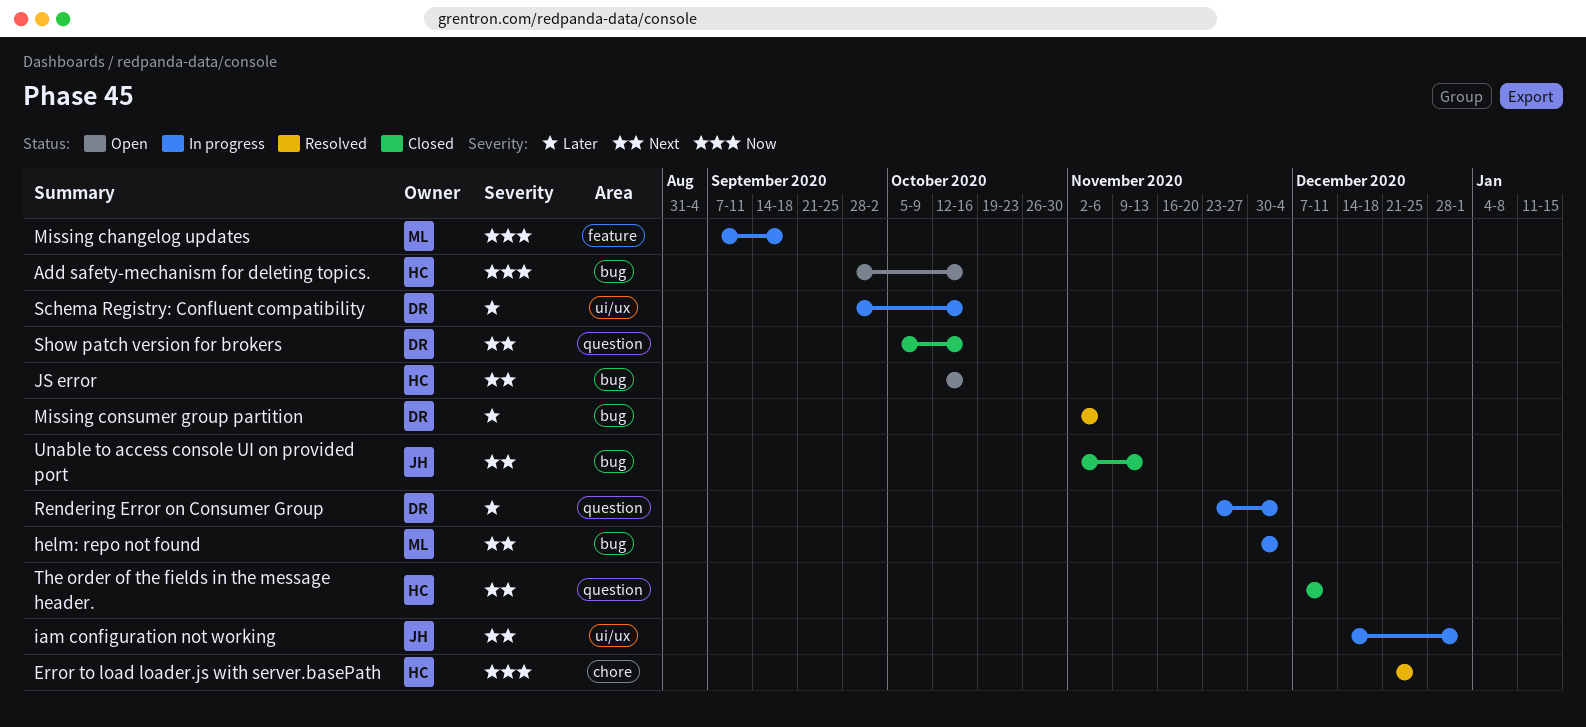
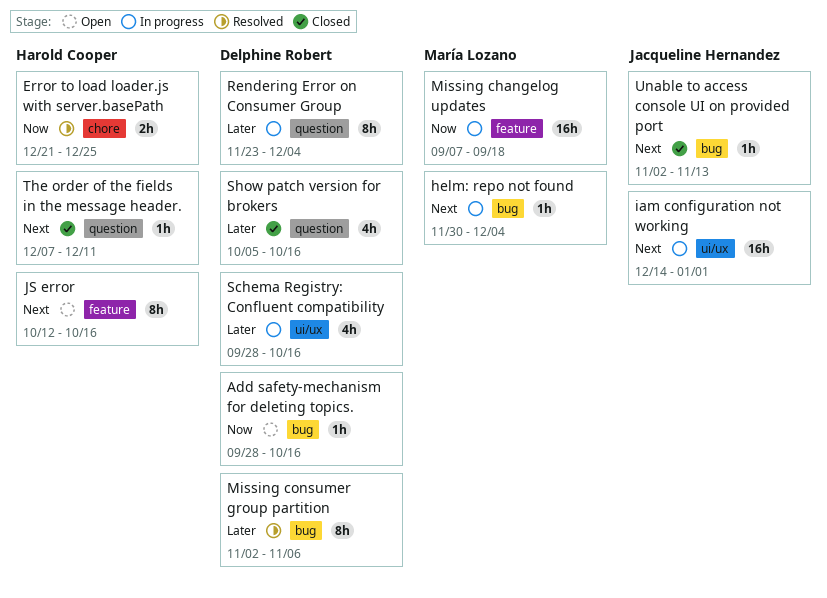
Add safety-mechanism for deleting topics., owner: Harold Cooper -> Delphine Robert
JS error, label: bug -> feature
Show patch version for brokers, priority: Next -> Later

